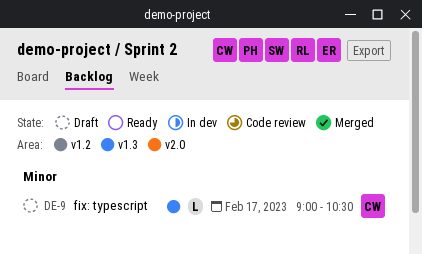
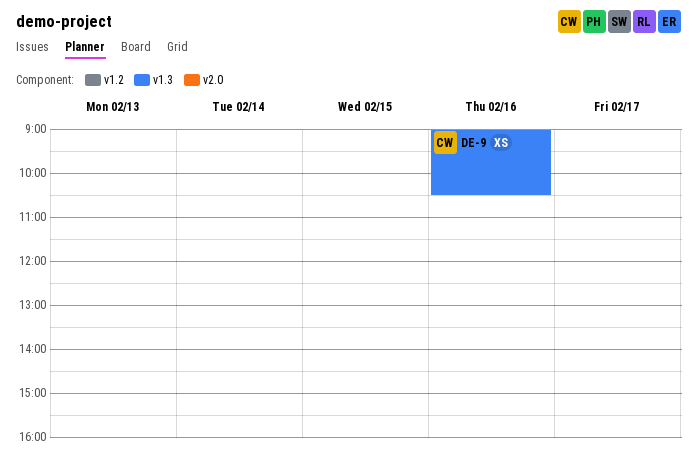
DE-9, estimate: L -> XS
DE-9, day: Feb 17 -> Feb 16

